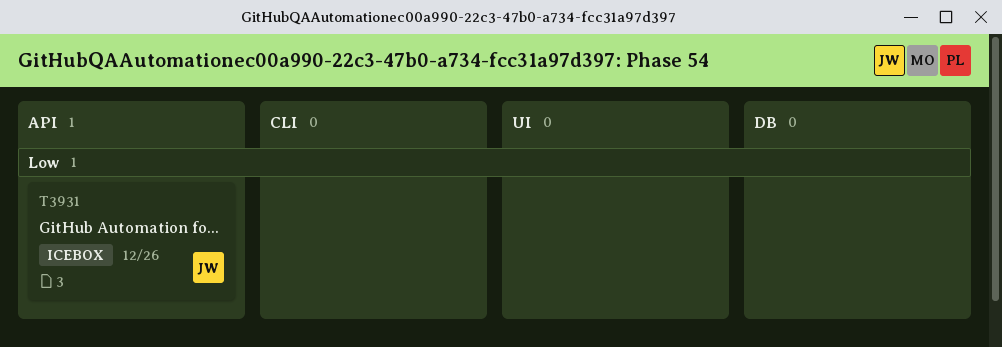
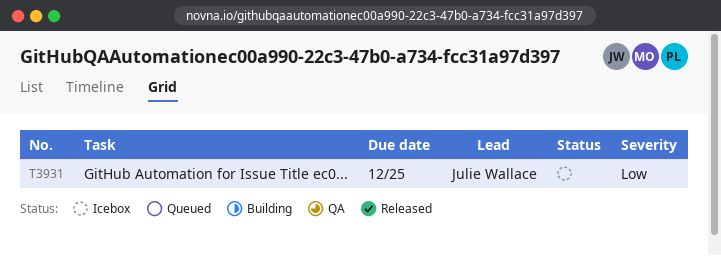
T3931, due: Dec 26 -> Dec 25

